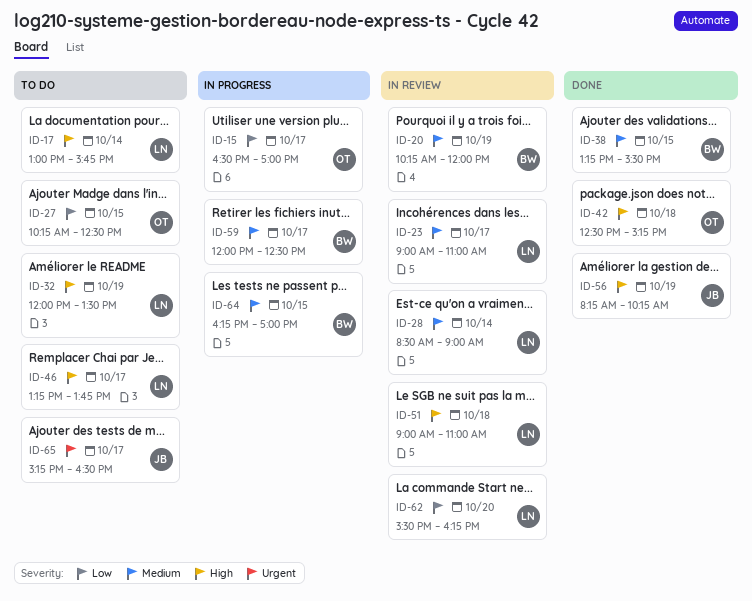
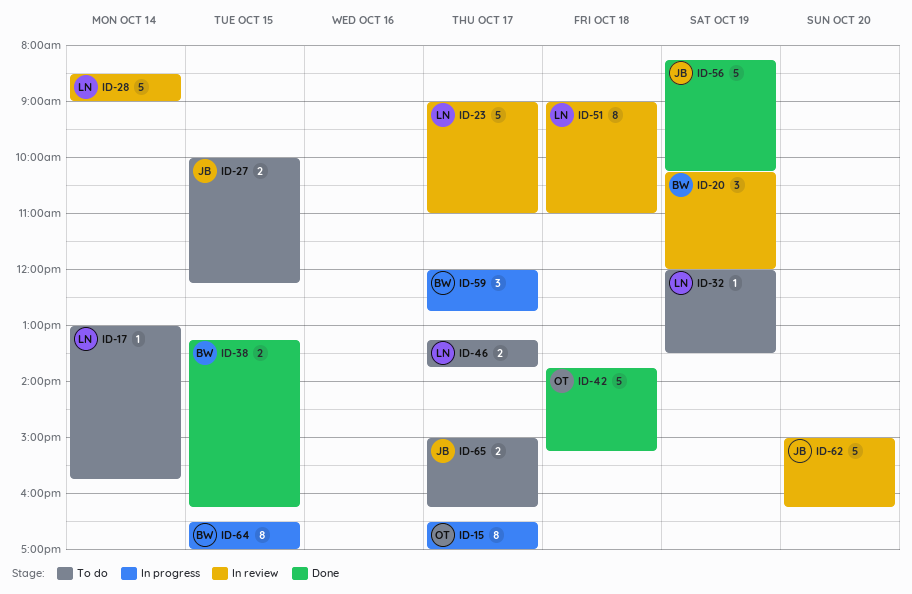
ID-27, owner: OT -> JB
ID-27, begins: 10:15 -> 10:00
ID-27, ends: 12:30 -> 12:15
ID-38, ends: 15:30 -> 16:15
ID-42, begins: 12:30 -> 13:45
ID-59, ends: 12:30 -> 12:45
ID-62, owner: LN -> JB
ID-62, begins: 15:30 -> 15:00
ID-64, begins: 16:15 -> 16:30
ID-65, begins: 15:15 -> 15:00
ID-65, ends: 16:30 -> 16:15

